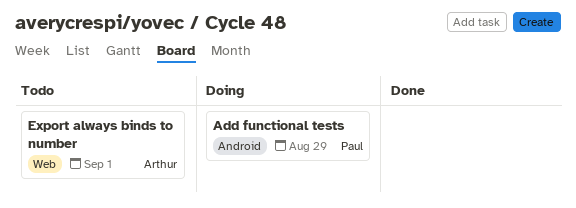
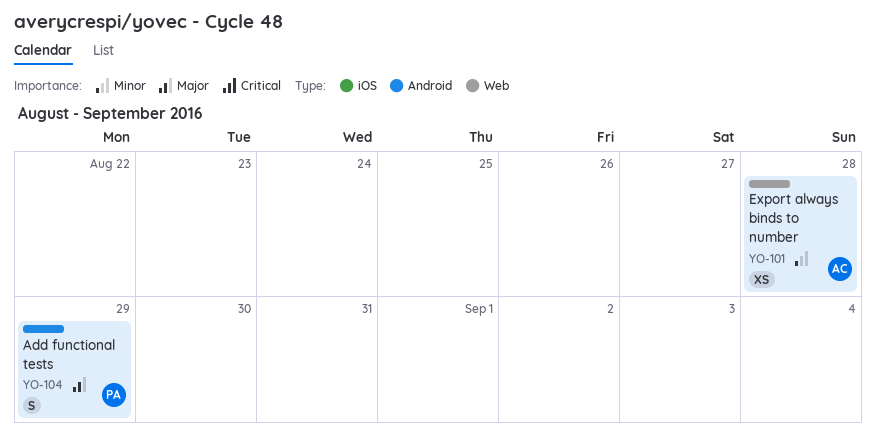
Export always binds to number, due: Sep 1 -> Aug 28

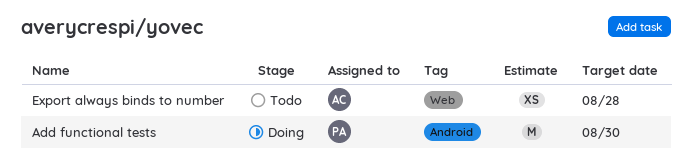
Add functional tests, estimate: S -> M
Add functional tests, due: Aug 29 -> Aug 30

